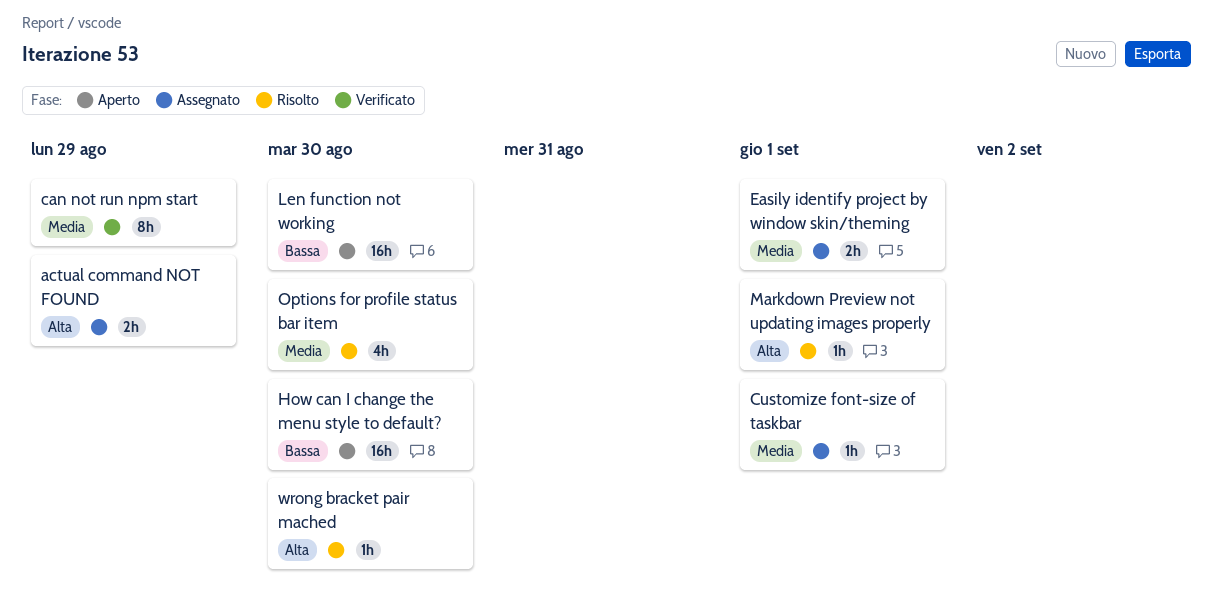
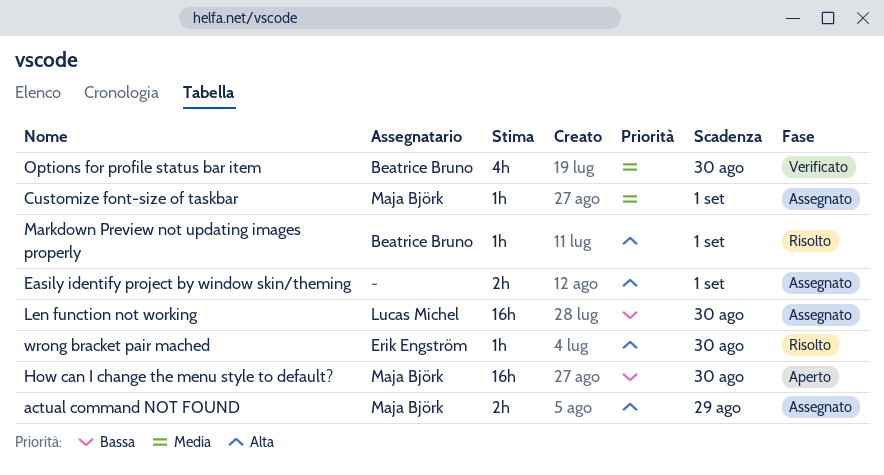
can not run npm start: present -> none
Easily identify project by window skin/theming, priority: Media -> Alta
Len function not working, status: Aperto -> Assegnato
Options for profile status bar item, status: Risolto -> Verificato

